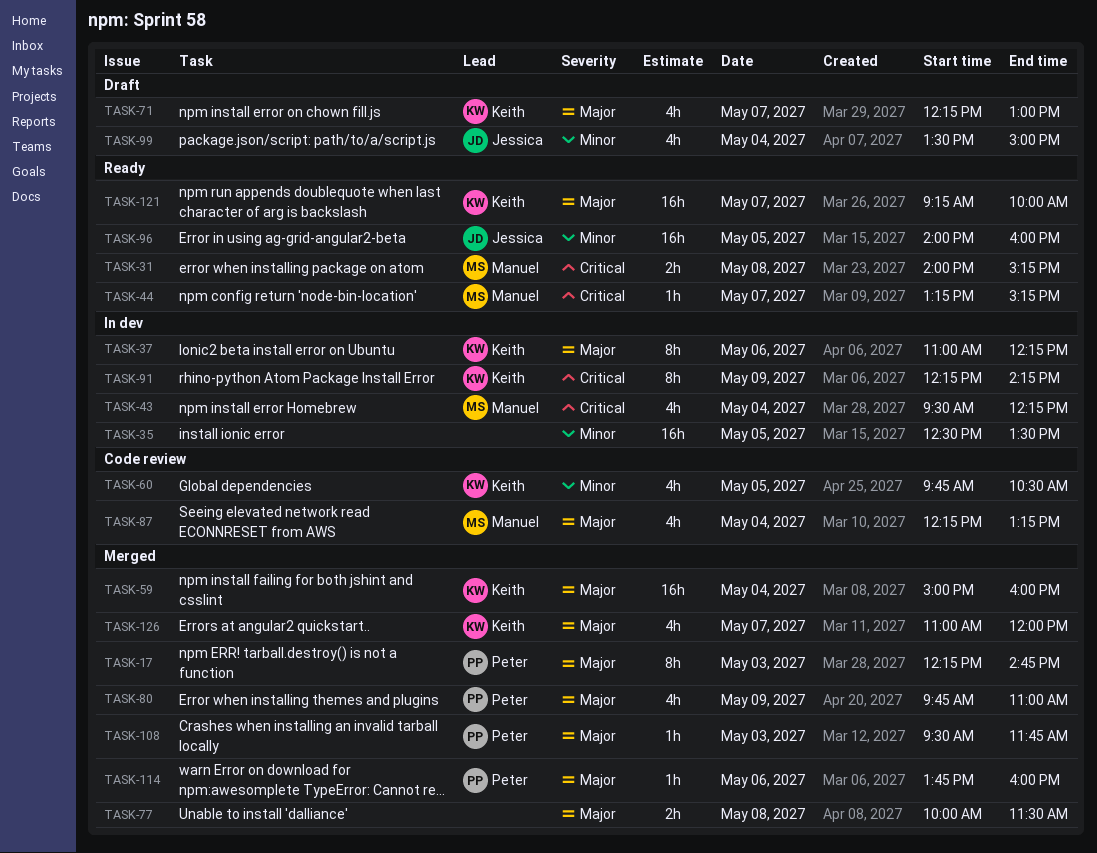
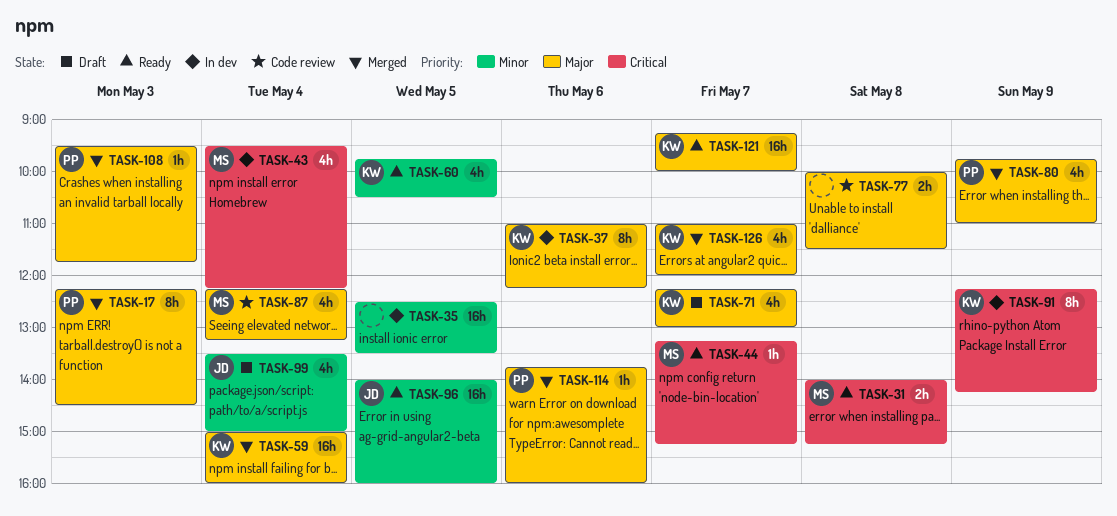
TASK-17, ends: 14:45 -> 14:30
TASK-60, status: Code review -> Ready
TASK-77, status: Merged -> Code review

